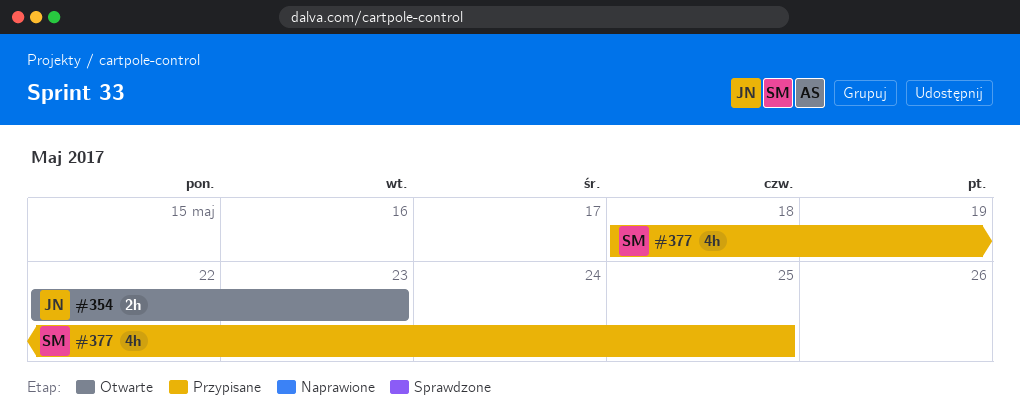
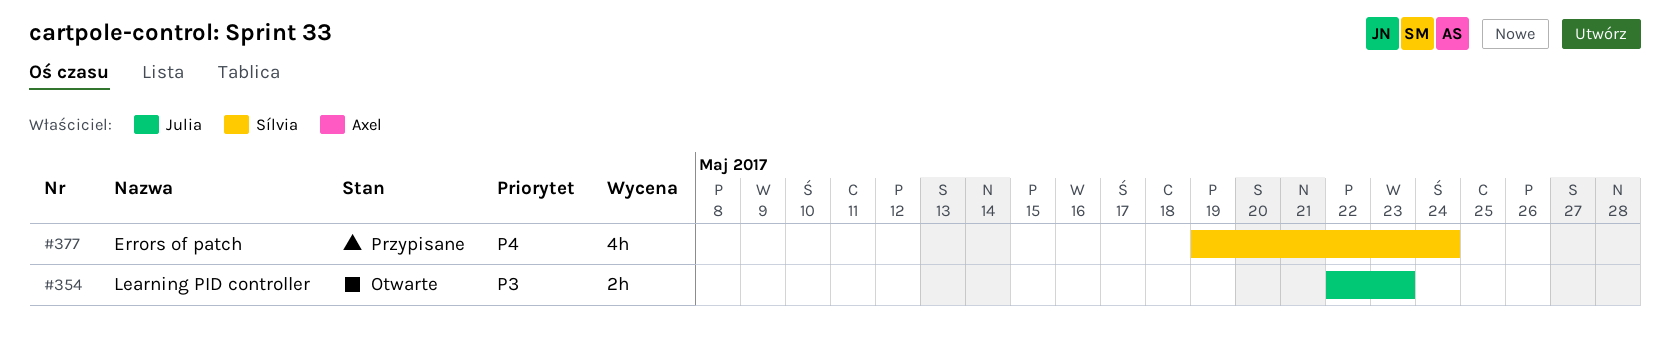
#377, start: May 18 -> May 19
#377, due: May 25 -> May 24

